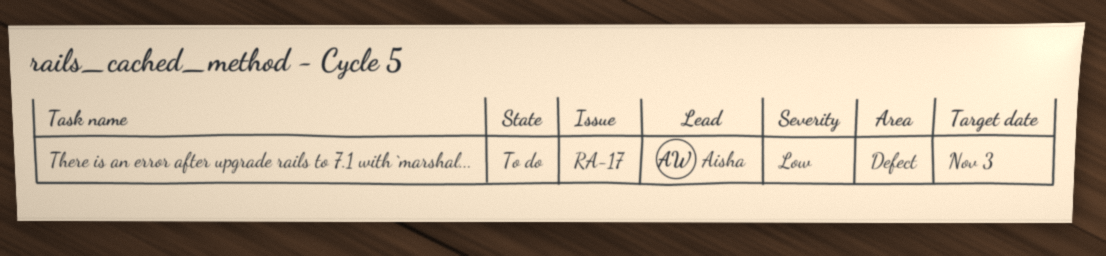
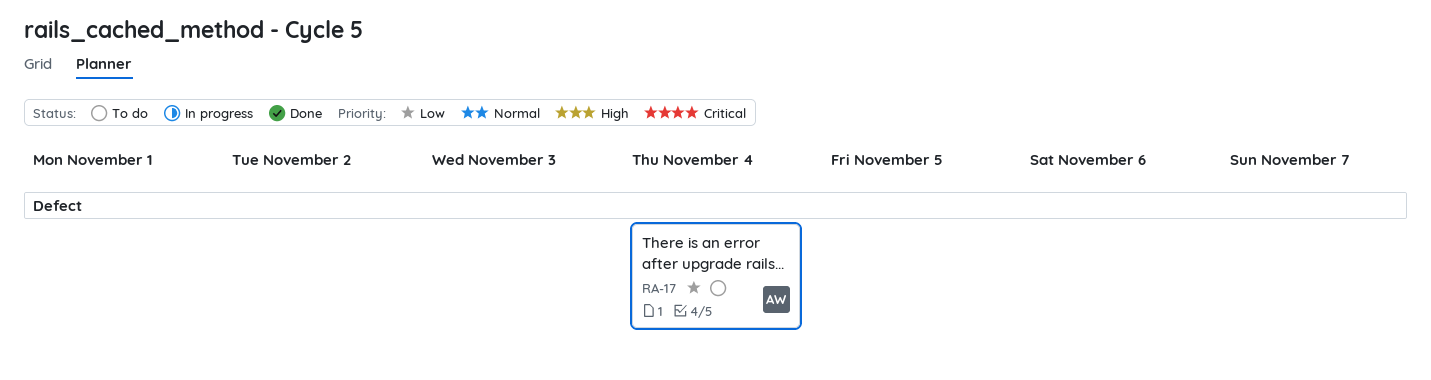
RA-17, due: Nov 3 -> Nov 4

